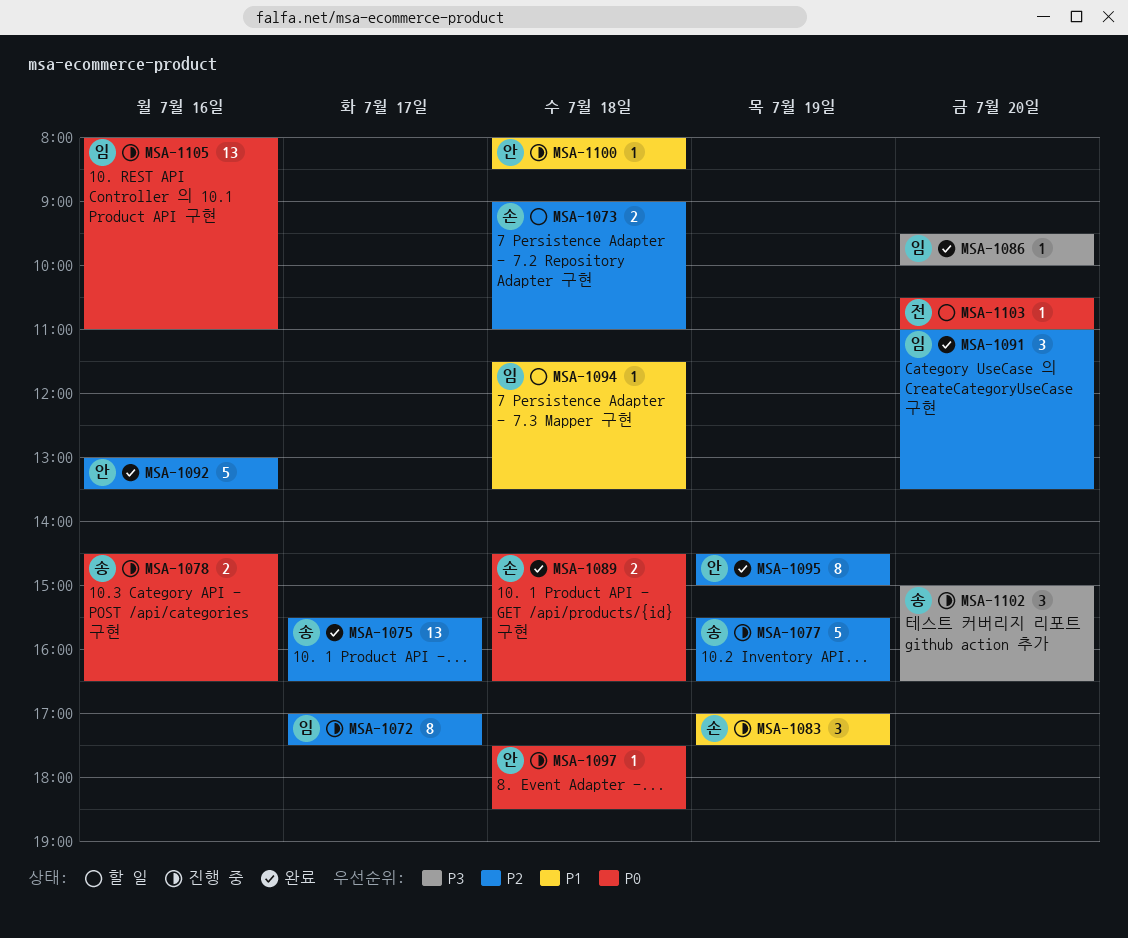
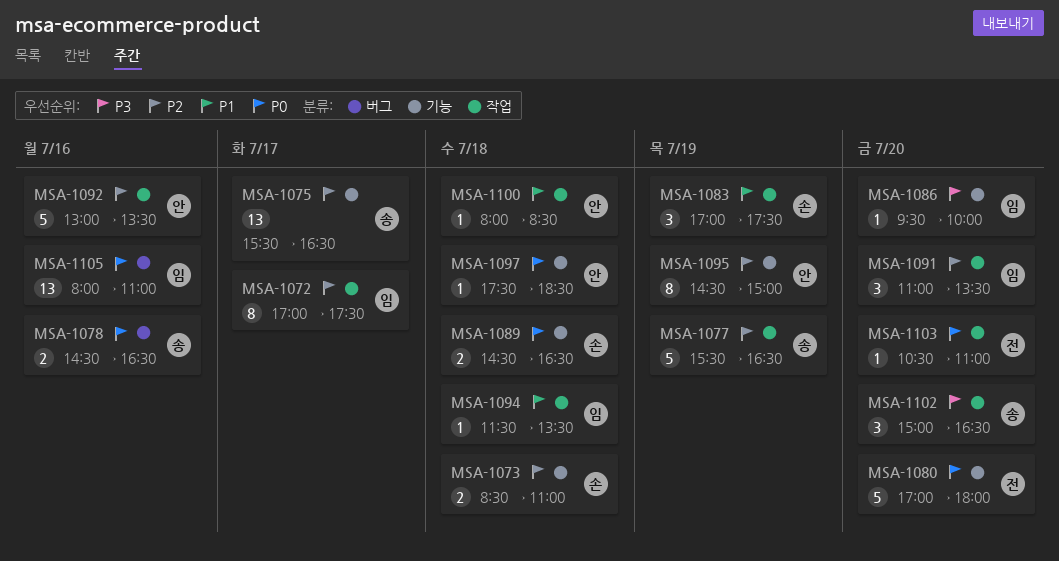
MSA-1073, begins: 09:00 -> 08:30
MSA-1080: none -> present

